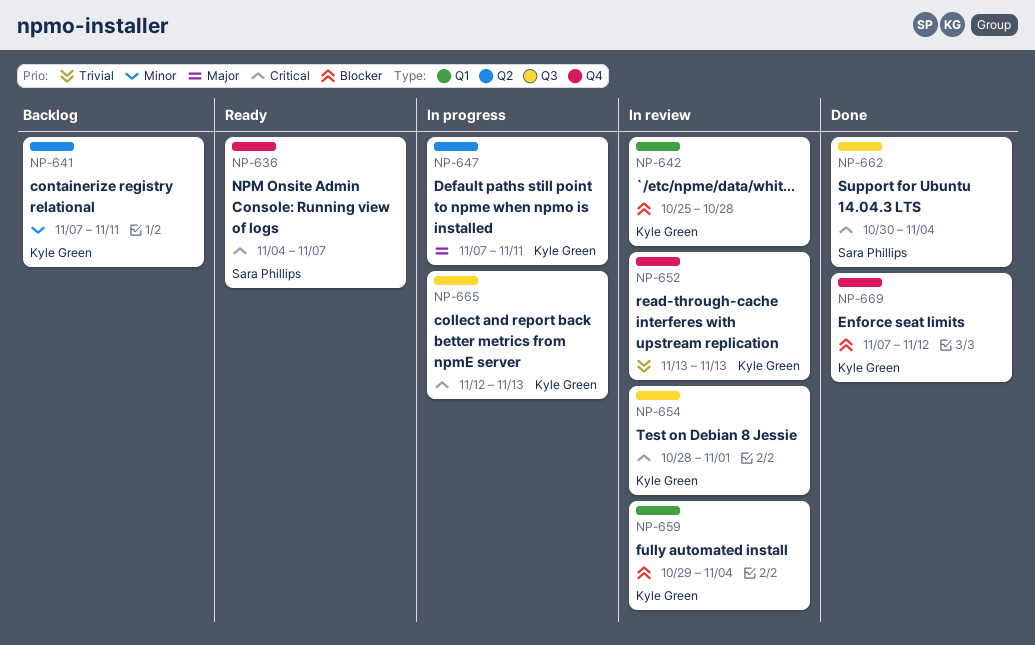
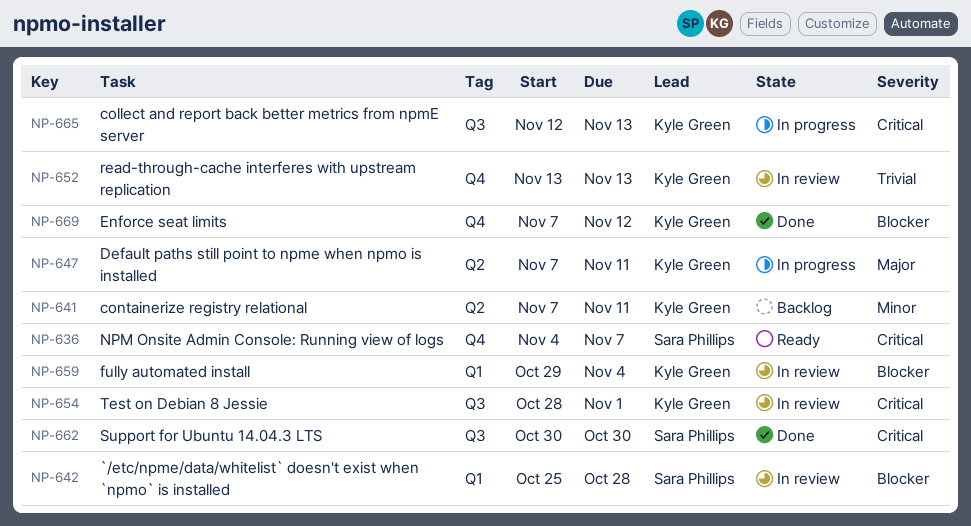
NP-642, owner: Kyle Green -> Sara Phillips
NP-662, due: Nov 4 -> Oct 30

